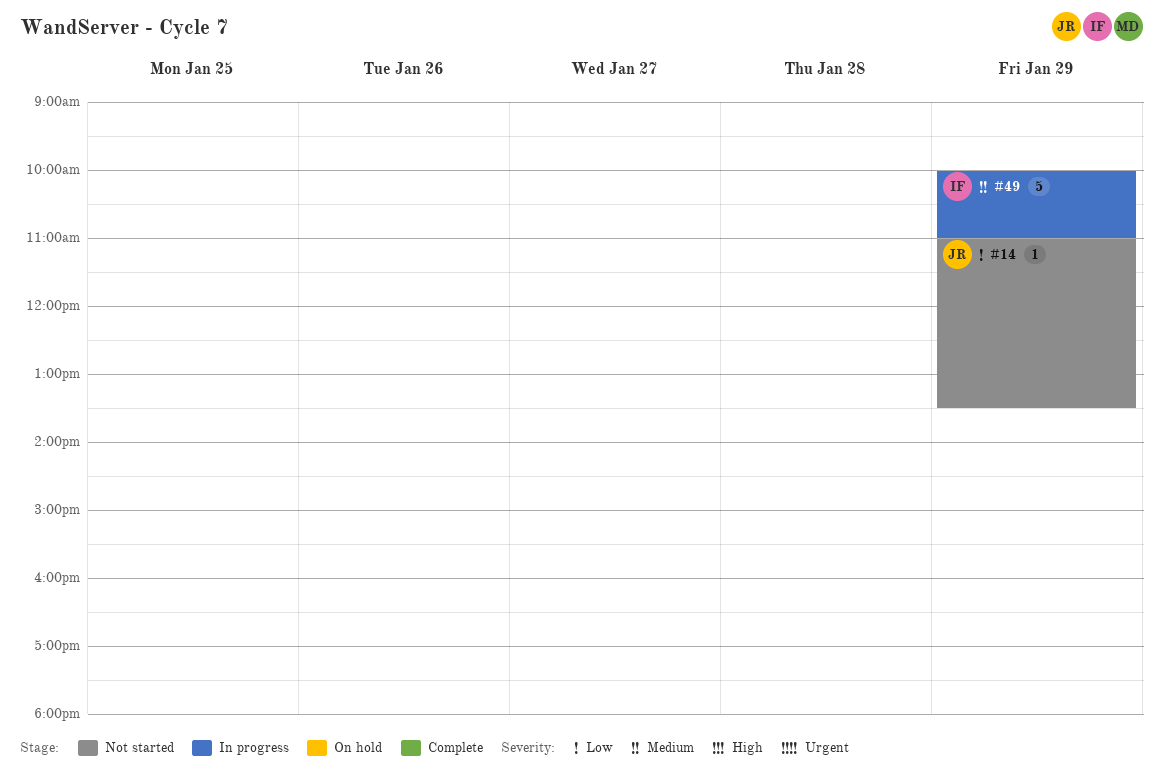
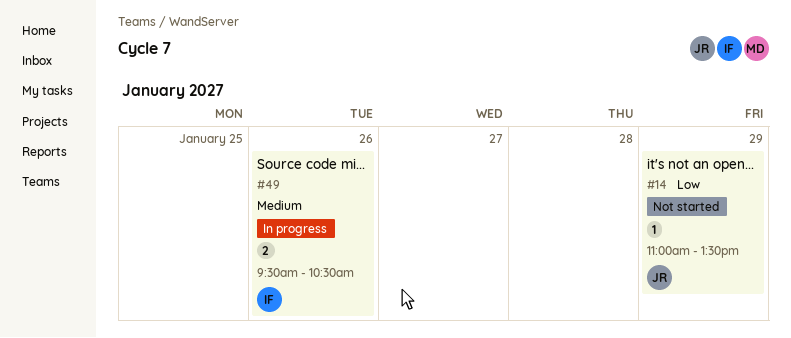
#49, estimate: 5 -> 2
#49, day: Jan 29 -> Jan 26
#49, begins: 10:00 -> 09:30
#49, ends: 11:00 -> 10:30

